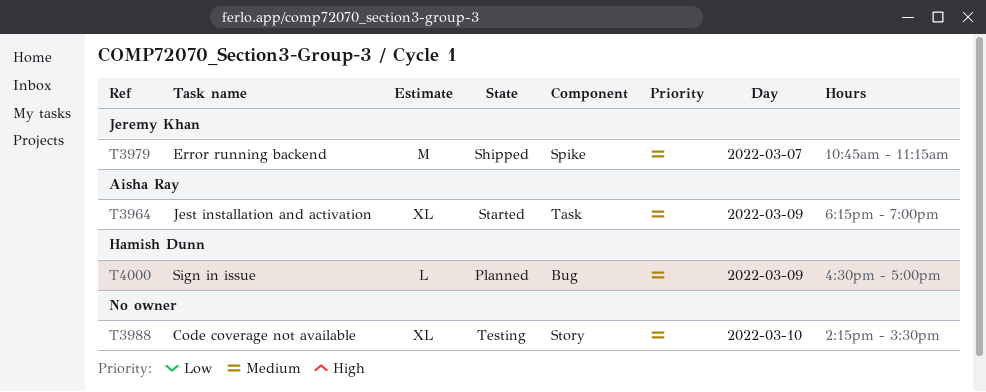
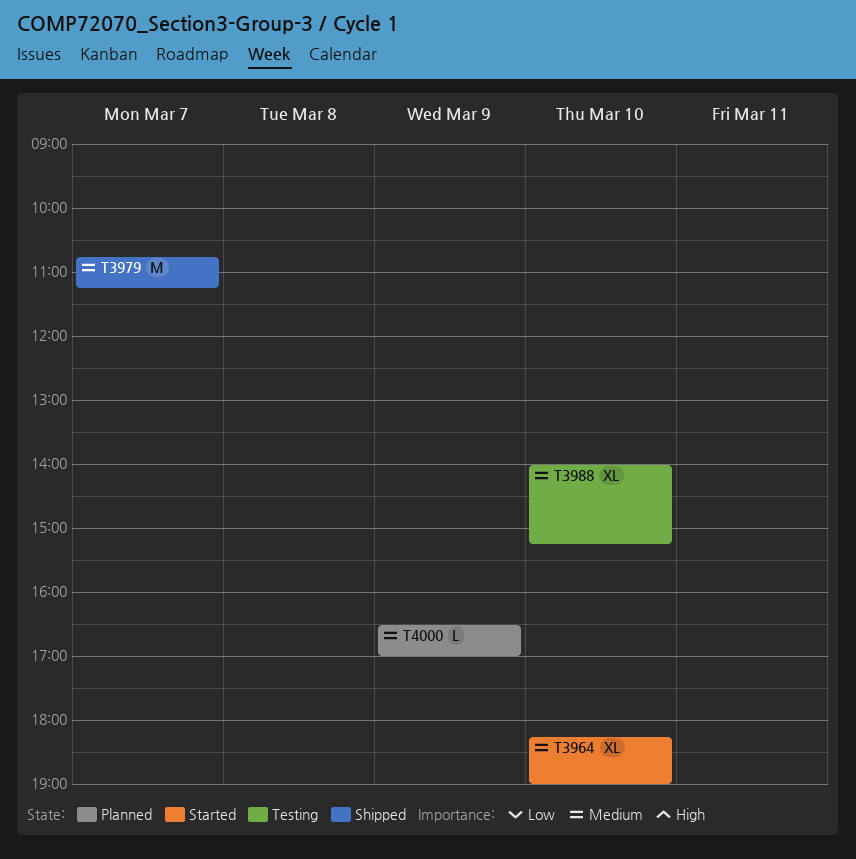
T3964, day: Mar 9 -> Mar 10
T3988, begins: 14:15 -> 14:00
T3988, ends: 15:30 -> 15:15

